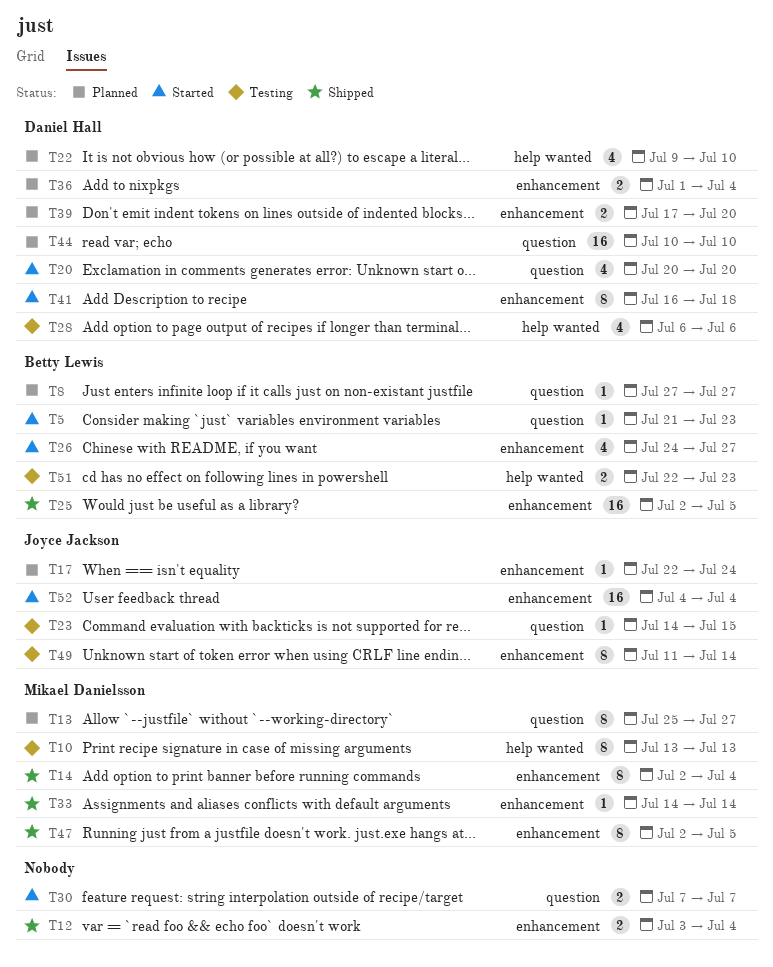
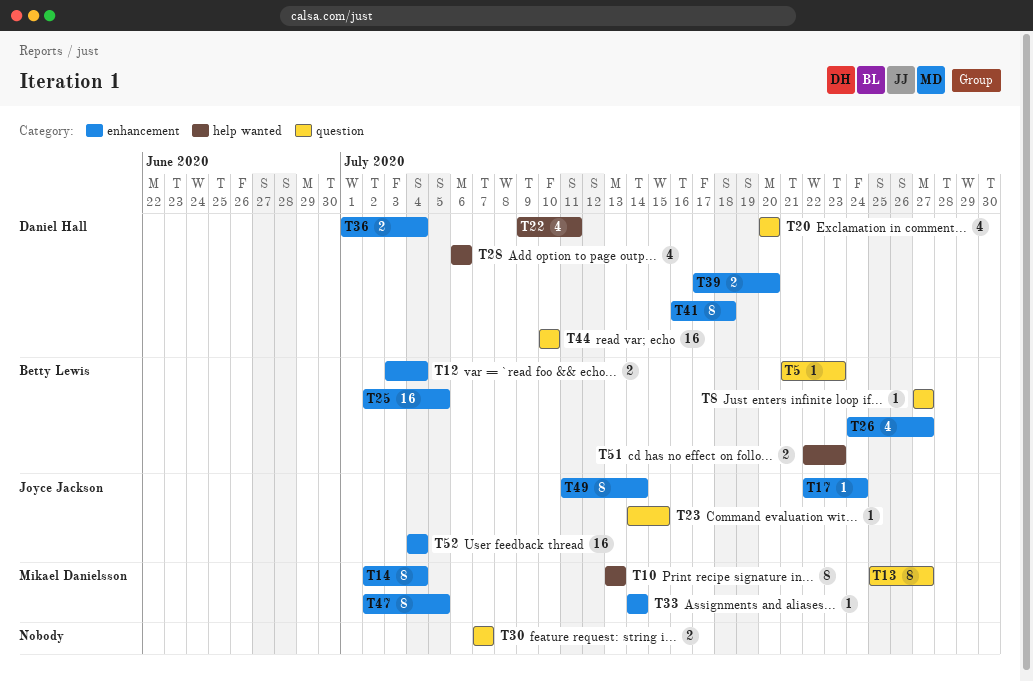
T12, owner: none -> Betty Lewis
T22, due: Jul 10 -> Jul 11

